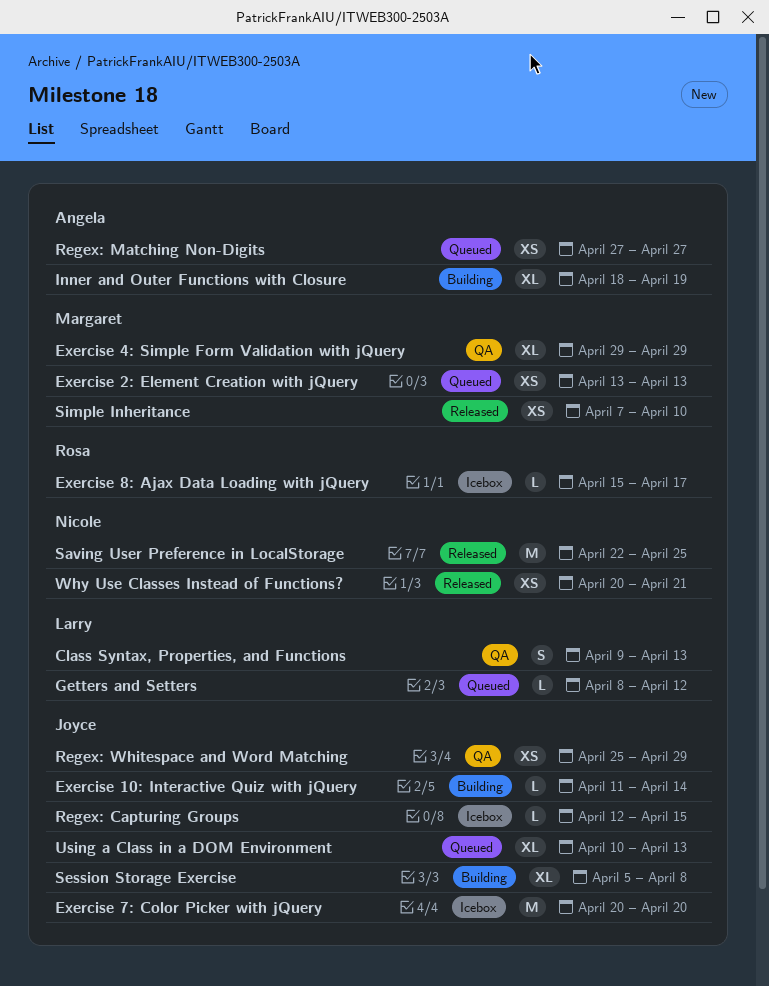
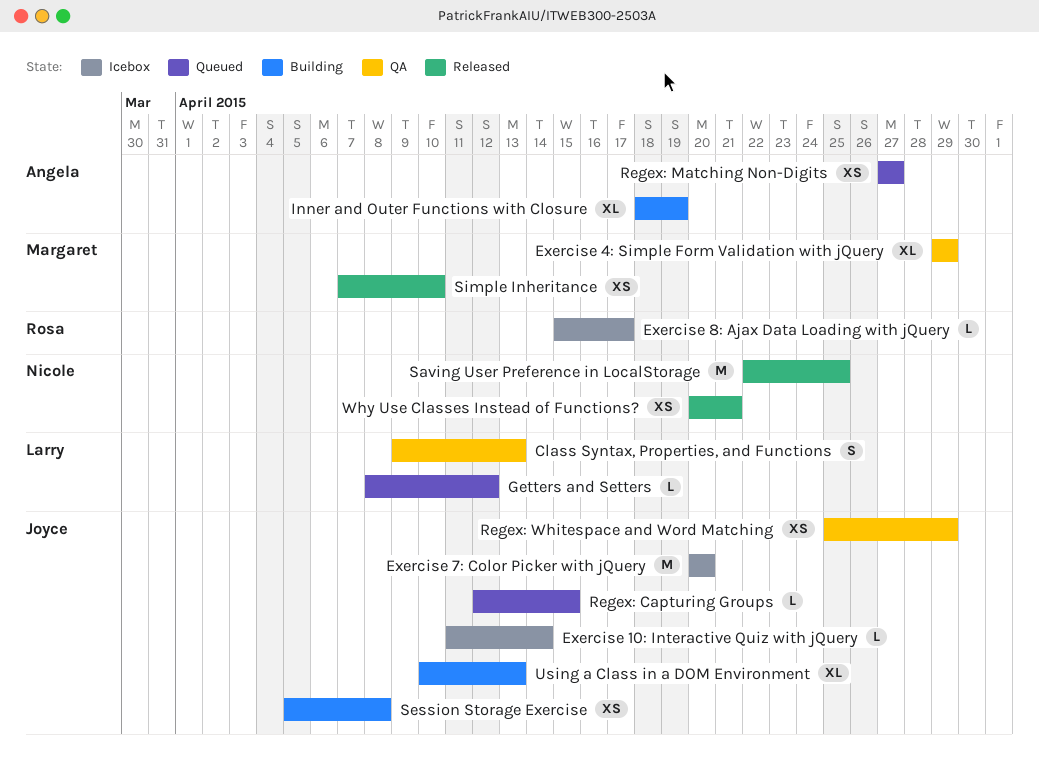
Exercise 10: Interactive Quiz with jQuery, status: Building -> Icebox
Exercise 2: Element Creation with jQuery: present -> none
Regex: Capturing Groups, status: Icebox -> Queued
Session Storage Exercise, estimate: XL -> XS
Using a Class in a DOM Environment, status: Queued -> Building

